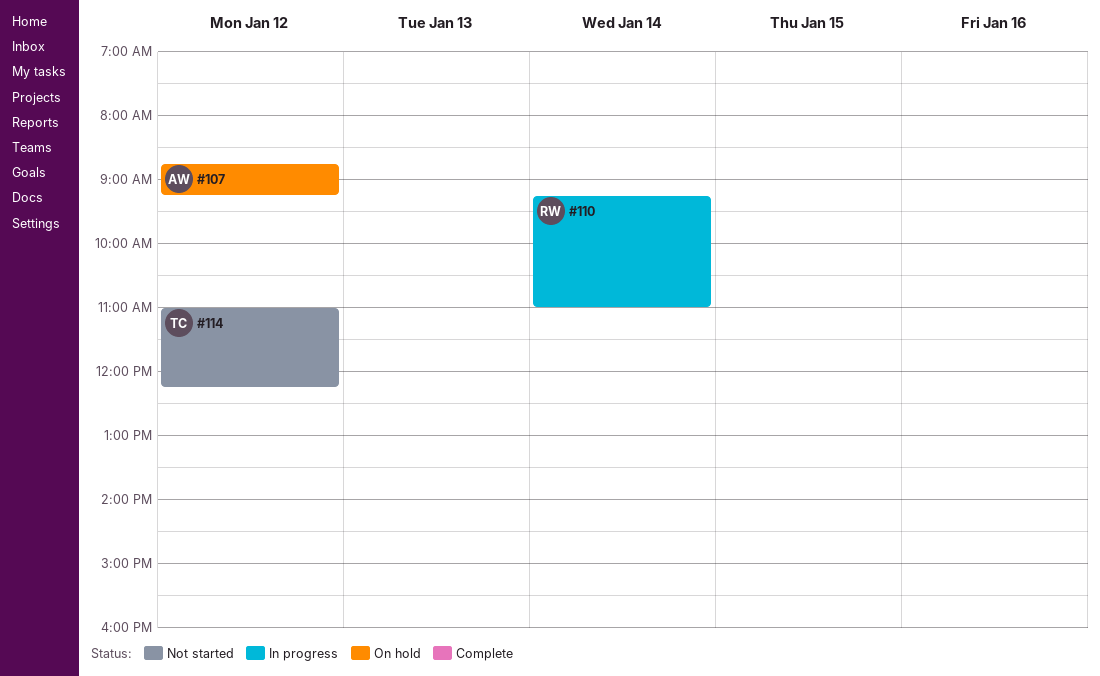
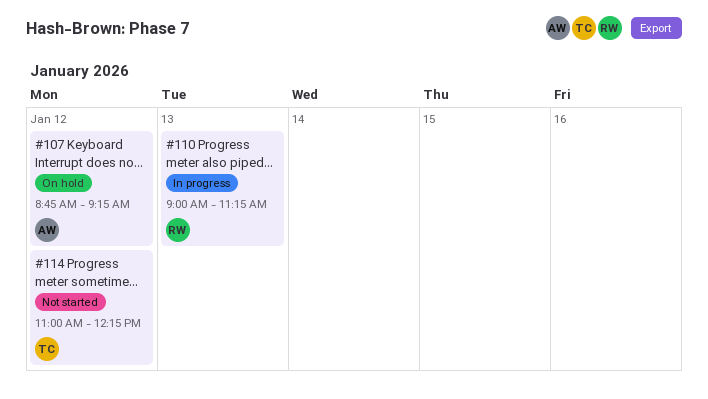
#110, day: Jan 14 -> Jan 13
#110, begins: 09:15 -> 09:00
#110, ends: 11:00 -> 11:15

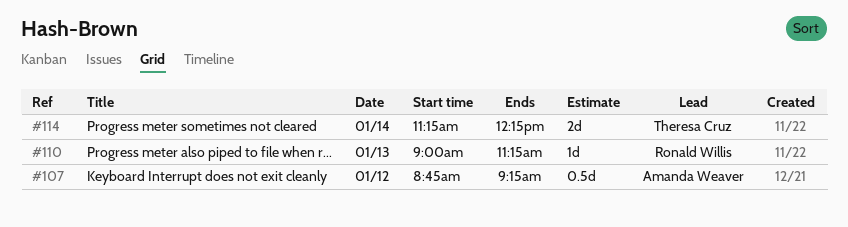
#114, day: Jan 12 -> Jan 14
#114, begins: 11:00 -> 11:15

